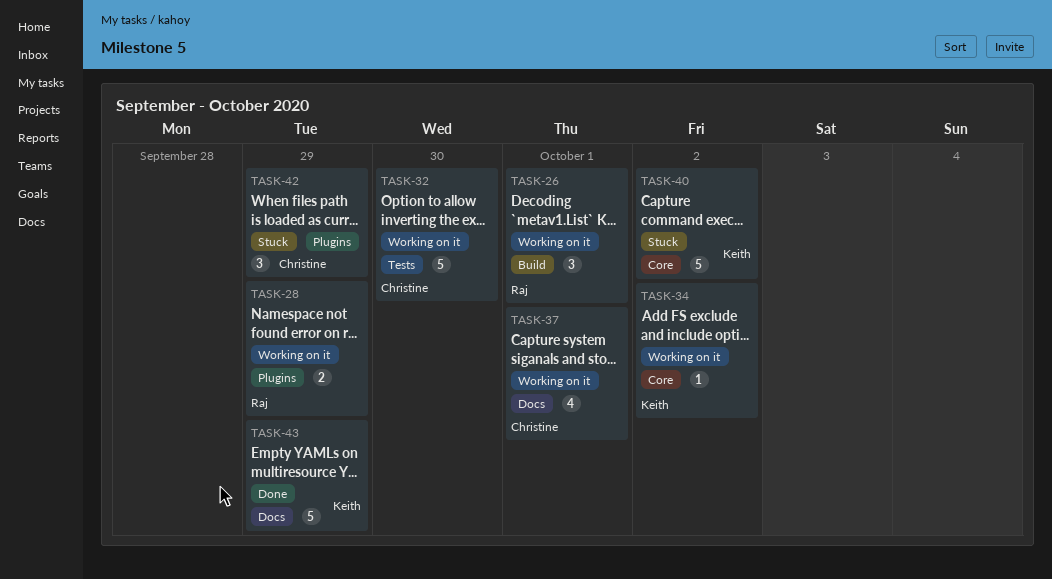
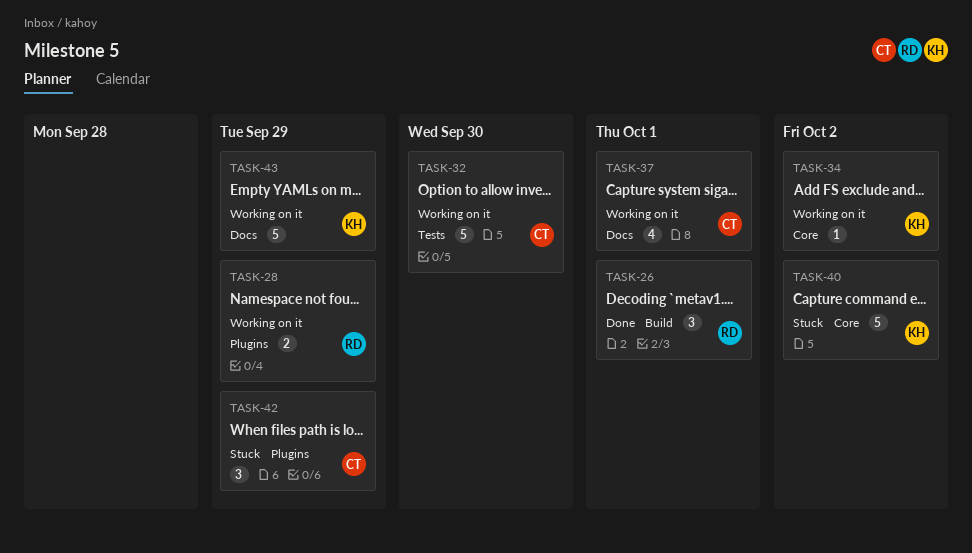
TASK-26, status: Working on it -> Done
TASK-43, status: Done -> Working on it

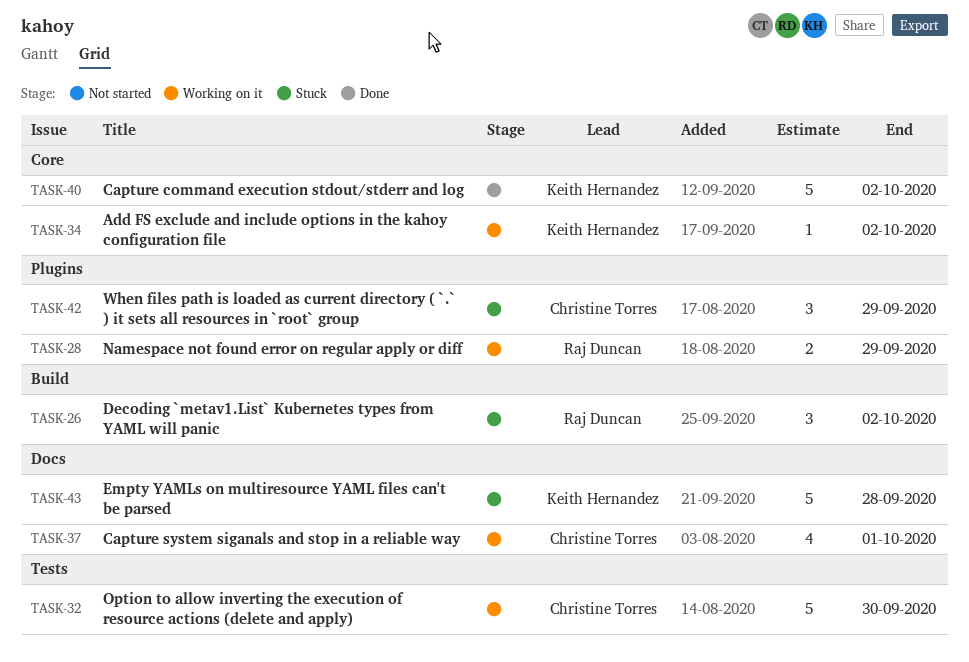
TASK-26, status: Done -> Stuck
TASK-26, due: Oct 1 -> Oct 2
TASK-40, status: Stuck -> Done
TASK-43, status: Working on it -> Stuck
TASK-43, due: Sep 29 -> Sep 28

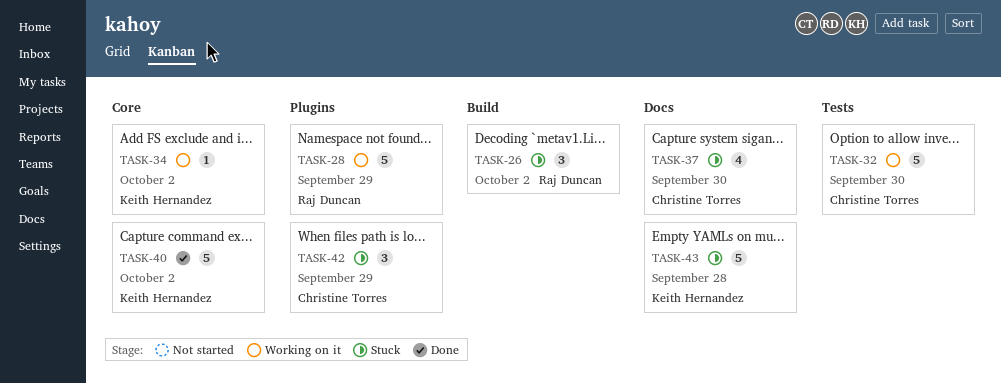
TASK-28, estimate: 2 -> 5
TASK-37, status: Working on it -> Stuck
TASK-37, due: Oct 1 -> Sep 30

